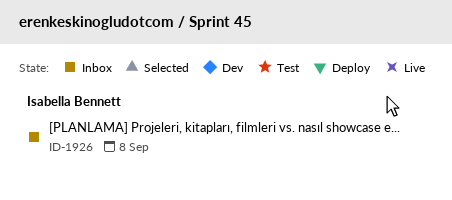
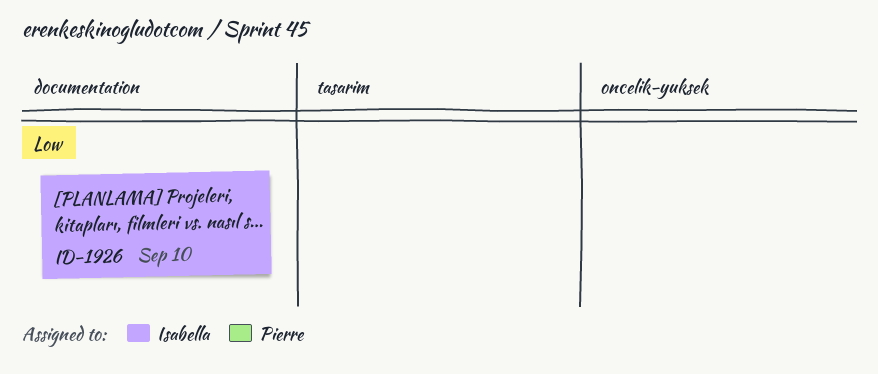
ID-1926, due: Sep 8 -> Sep 10

